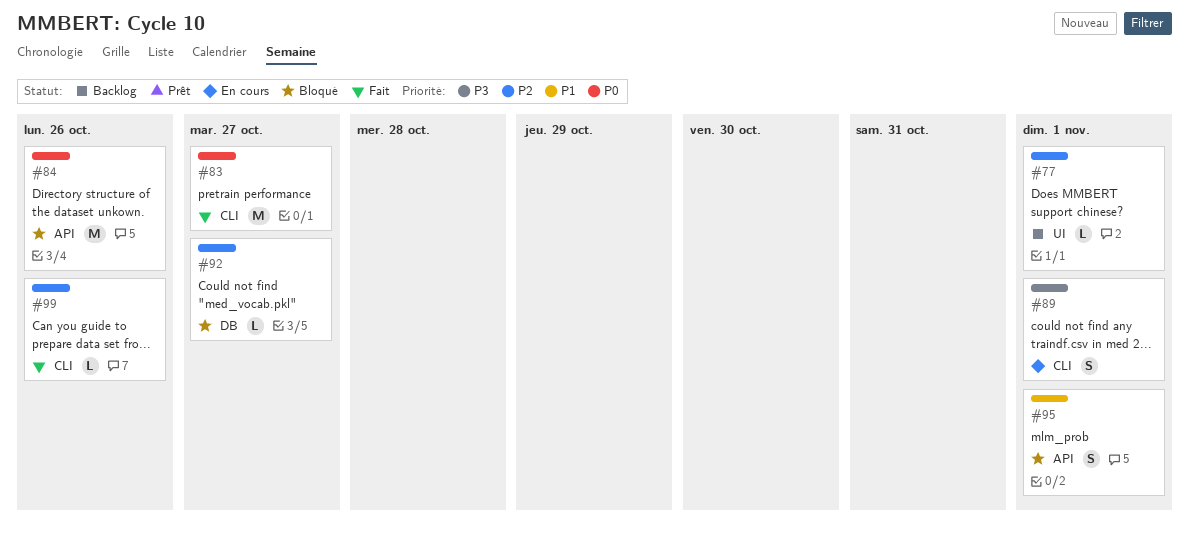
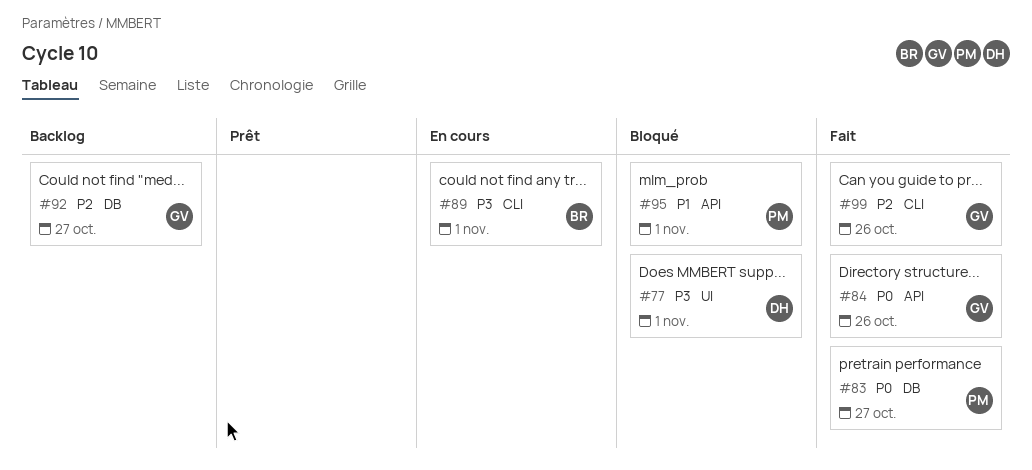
#77, status: Backlog -> Bloqué
#77, priority: P2 -> P3
#83, label: CLI -> DB
#84, status: Bloqué -> Fait
#92, status: Bloqué -> Backlog

